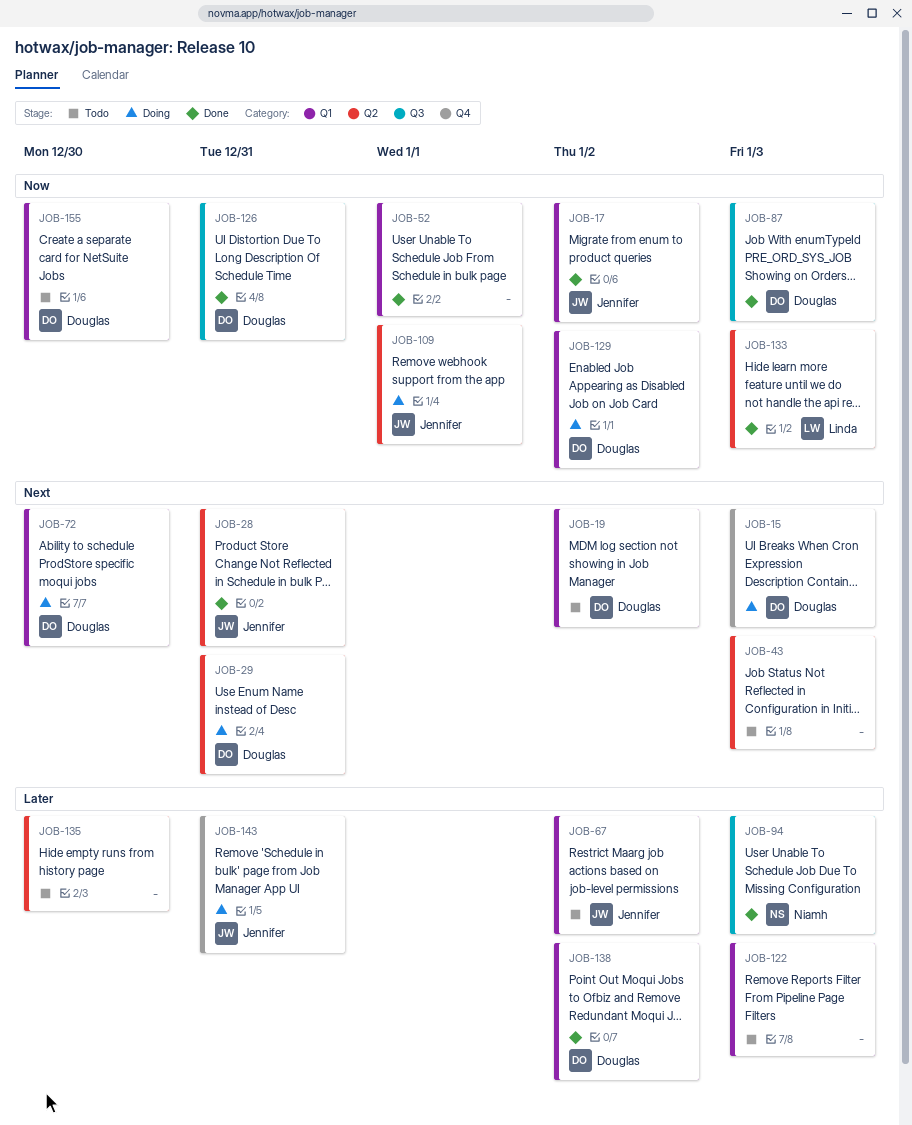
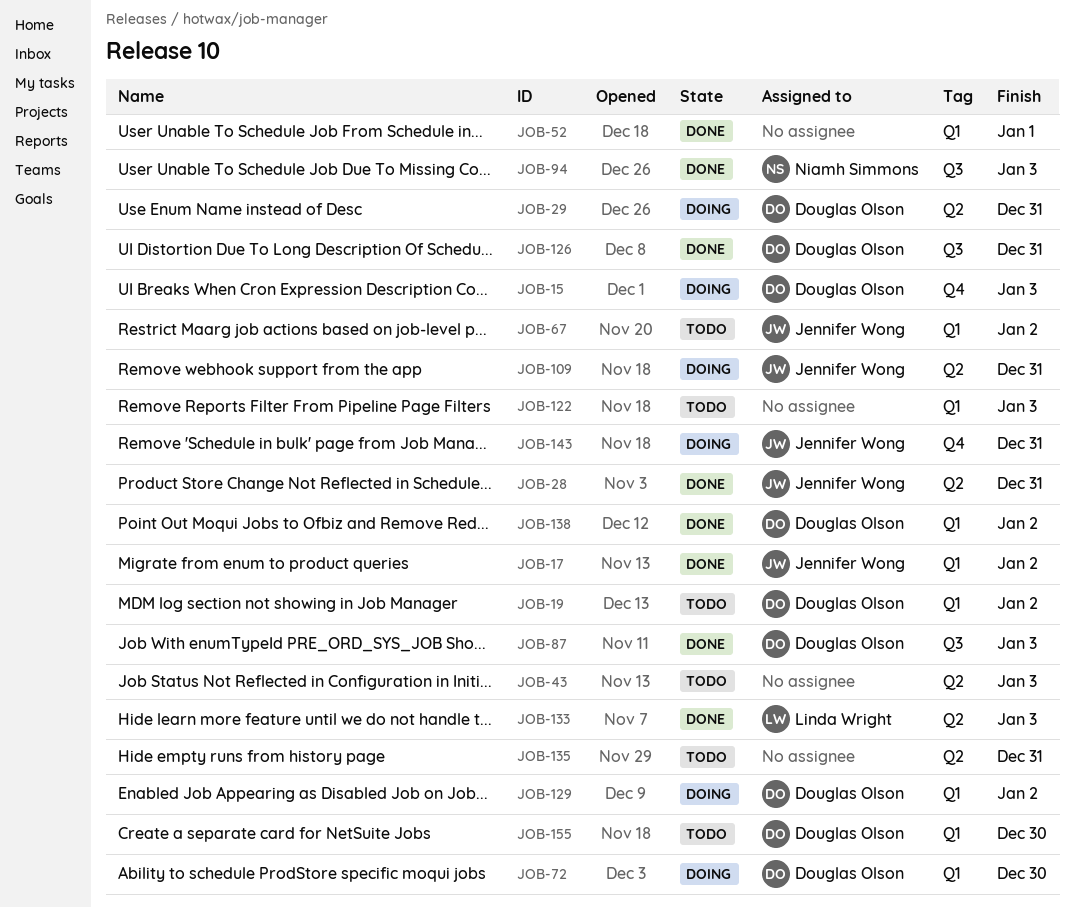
JOB-109, due: Jan 1 -> Dec 31
JOB-135, due: Dec 30 -> Dec 31

